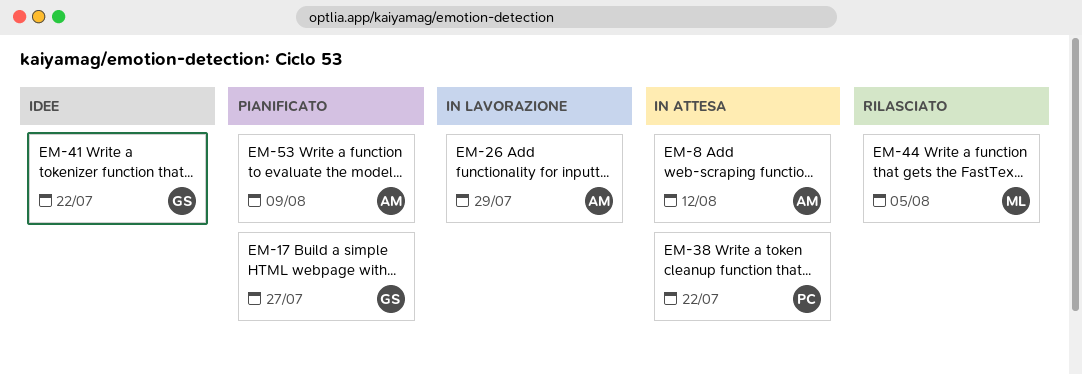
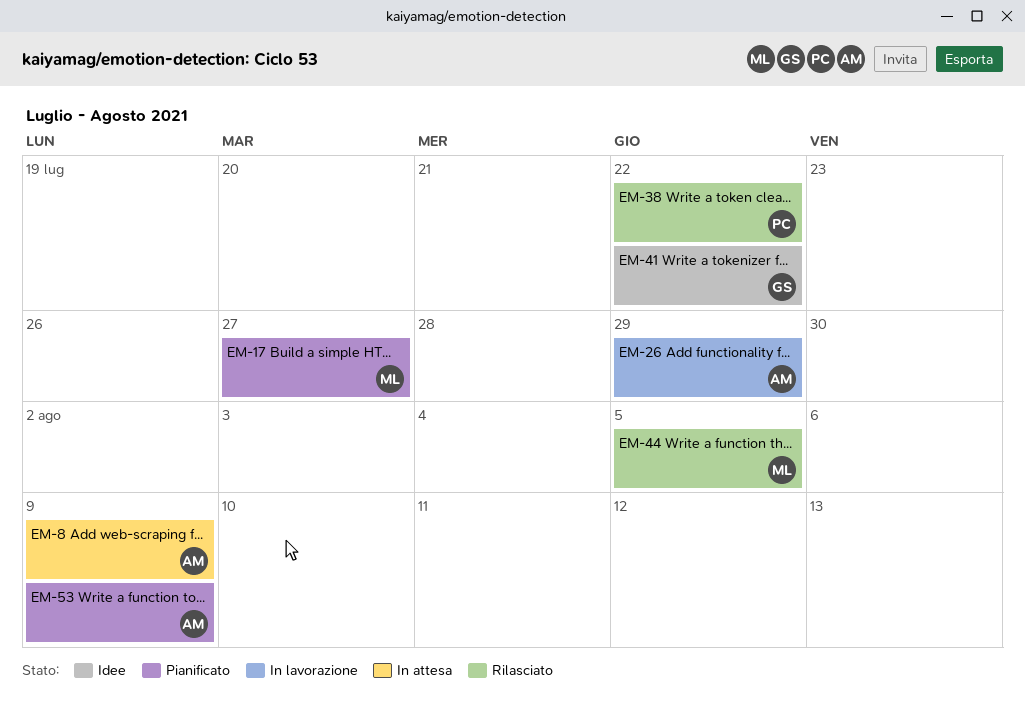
EM-8, due: Aug 12 -> Aug 9
EM-17, owner: GS -> ML
EM-38, status: In attesa -> Rilasciato

